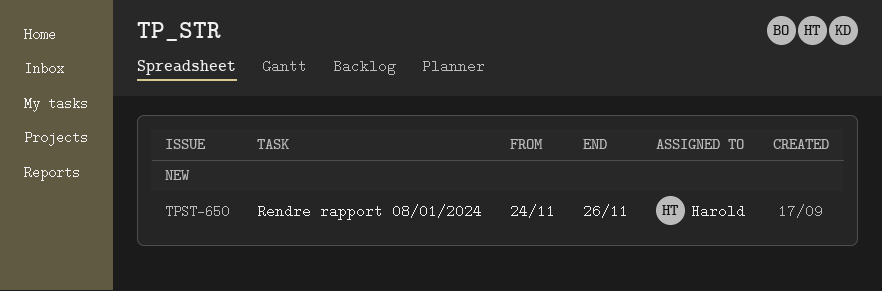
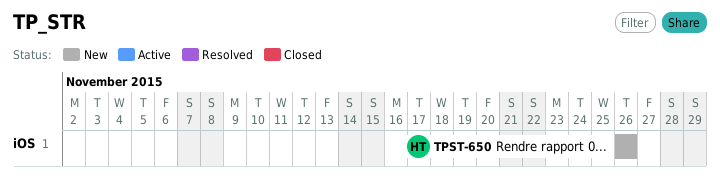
TPST-650, start: Nov 24 -> Nov 26

